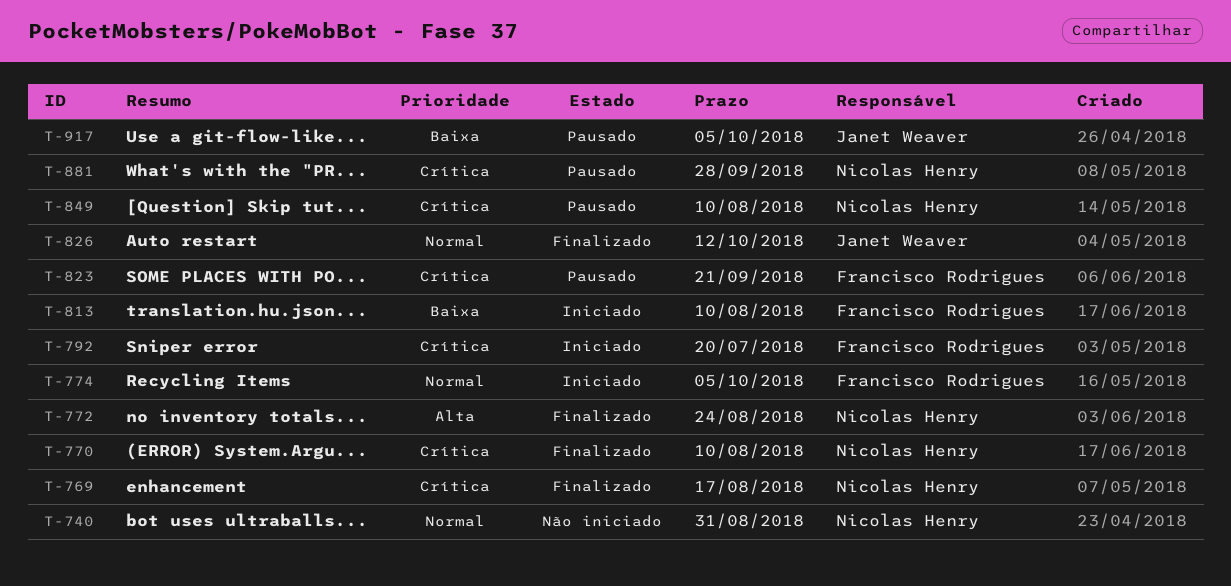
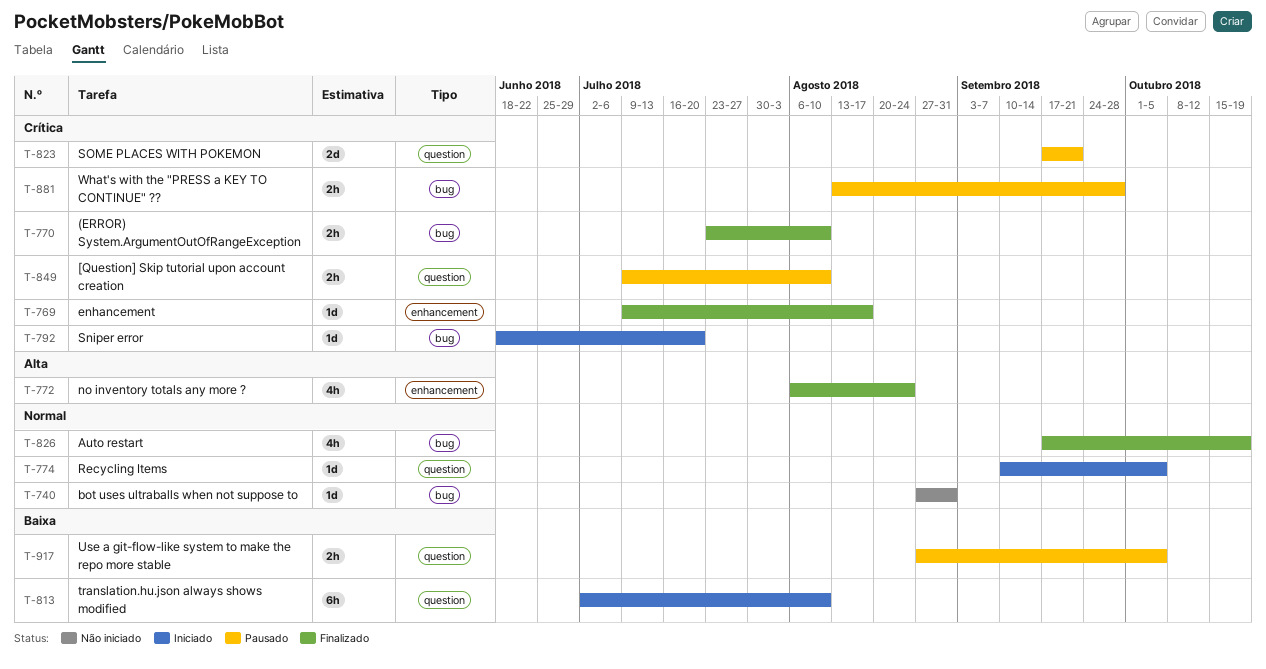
T-826, due: Oct 12 -> Oct 19

